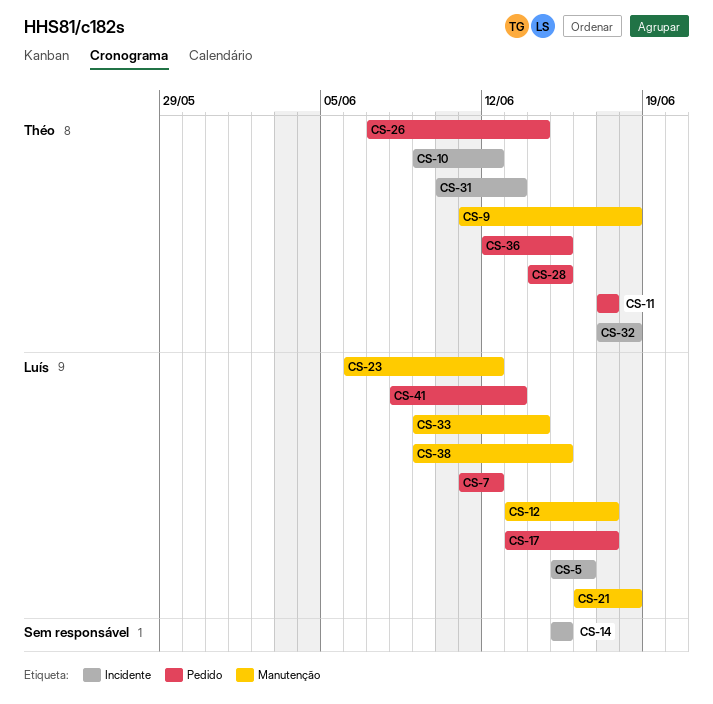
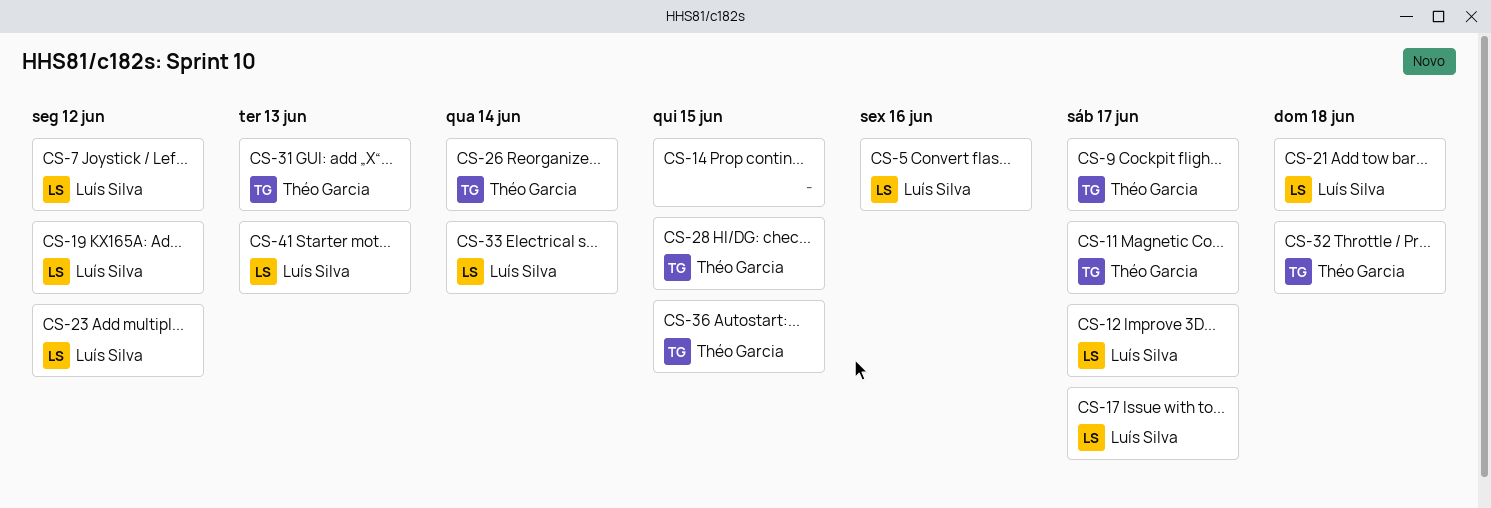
CS-9, due: Jun 18 -> Jun 17
CS-10: present -> none
CS-19: none -> present
CS-38: present -> none

